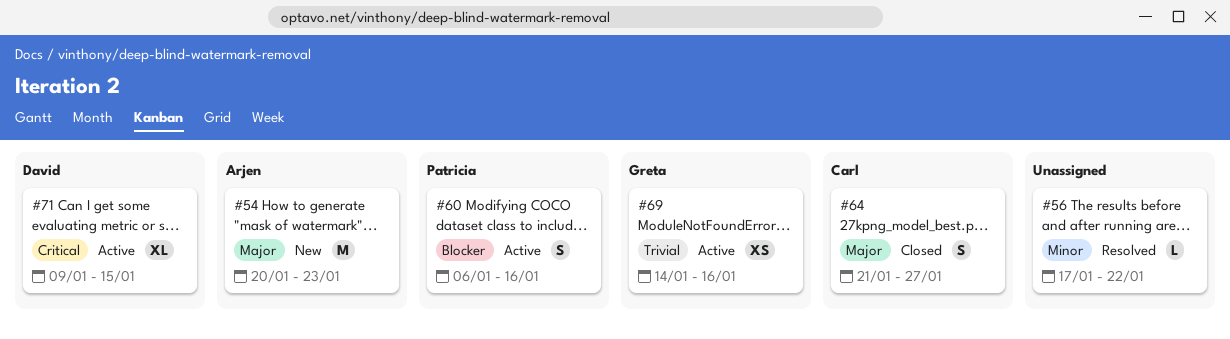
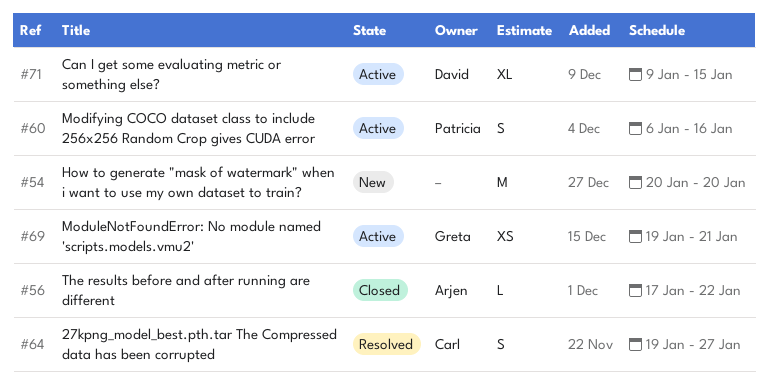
#54, owner: Arjen -> none
#54, due: Jan 23 -> Jan 20
#56, status: Resolved -> Closed
#56, owner: none -> Arjen
#64, status: Closed -> Resolved
#64, start: Jan 21 -> Jan 19
#69, start: Jan 14 -> Jan 19
#69, due: Jan 16 -> Jan 21

